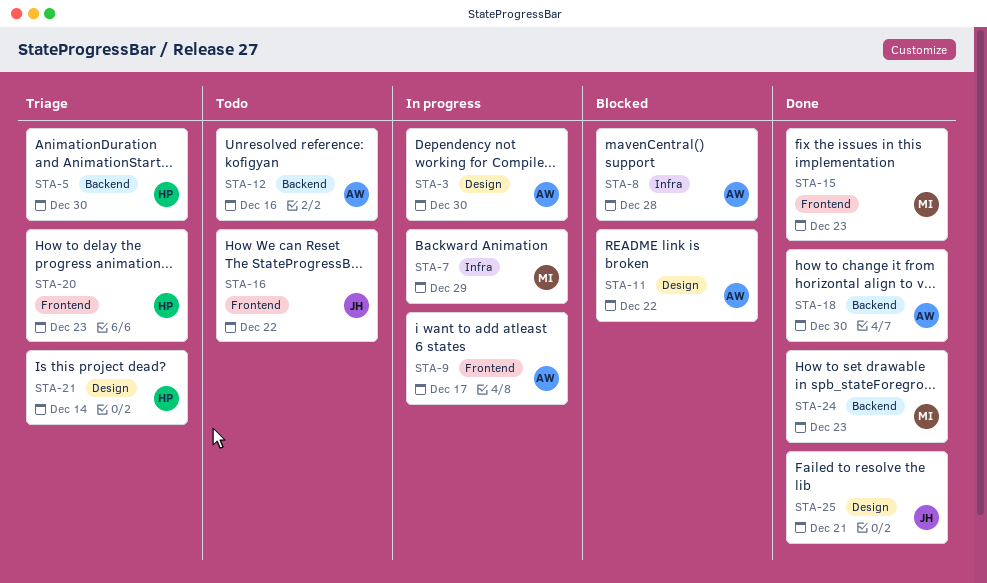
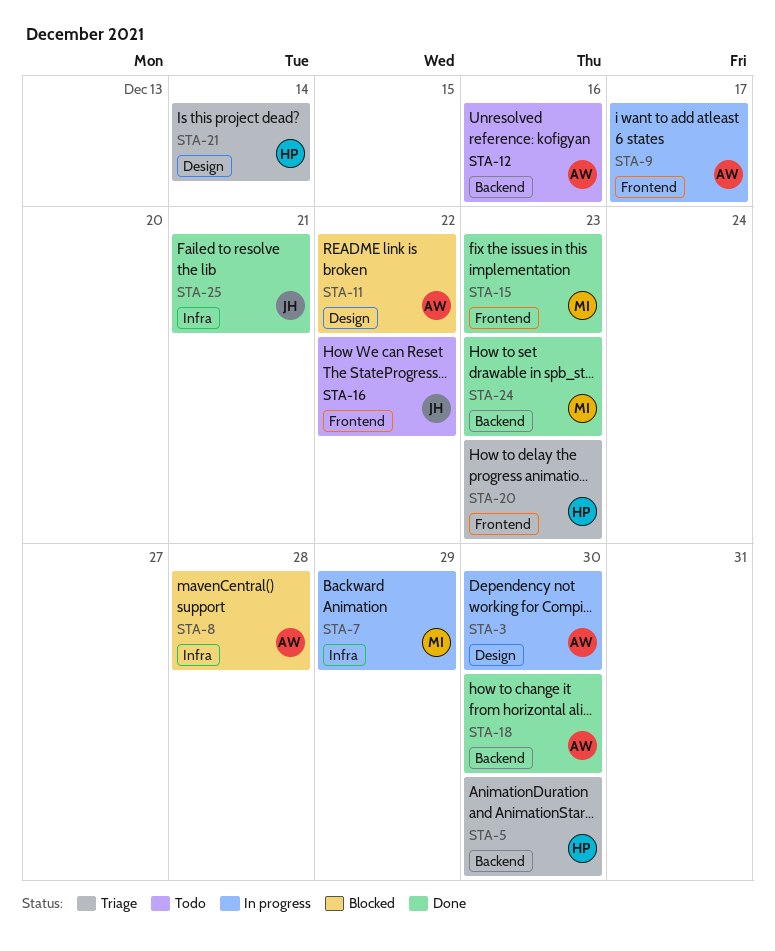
STA-25, label: Design -> Infra

